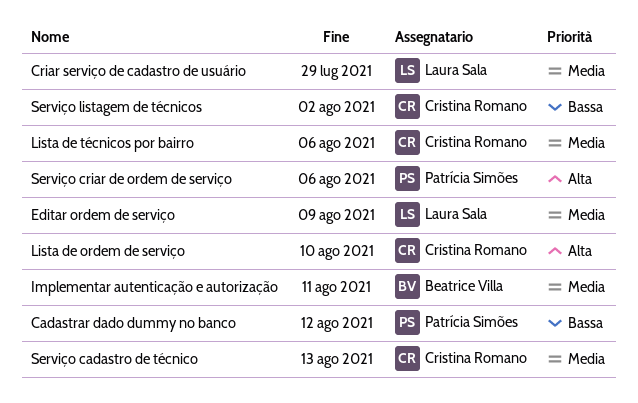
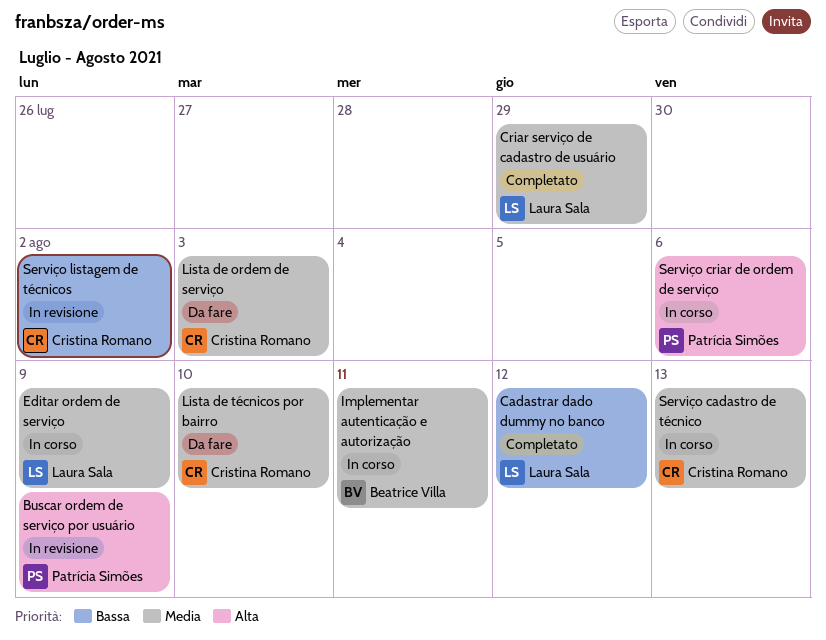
Buscar ordem de serviço por usuário: none -> present
Cadastrar dado dummy no banco, owner: Patrícia Simões -> Laura Sala
Lista de ordem de serviço, priority: Alta -> Media
Lista de ordem de serviço, due: Aug 10 -> Aug 3
Lista de técnicos por bairro, due: Aug 6 -> Aug 10

